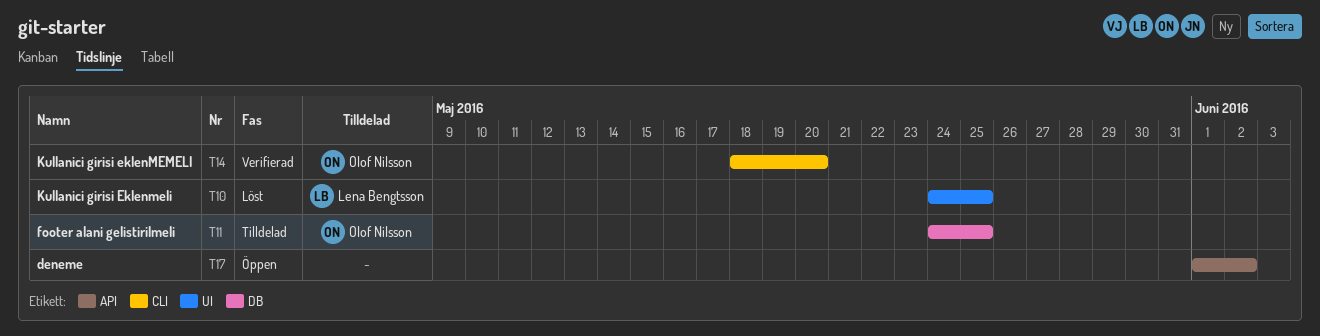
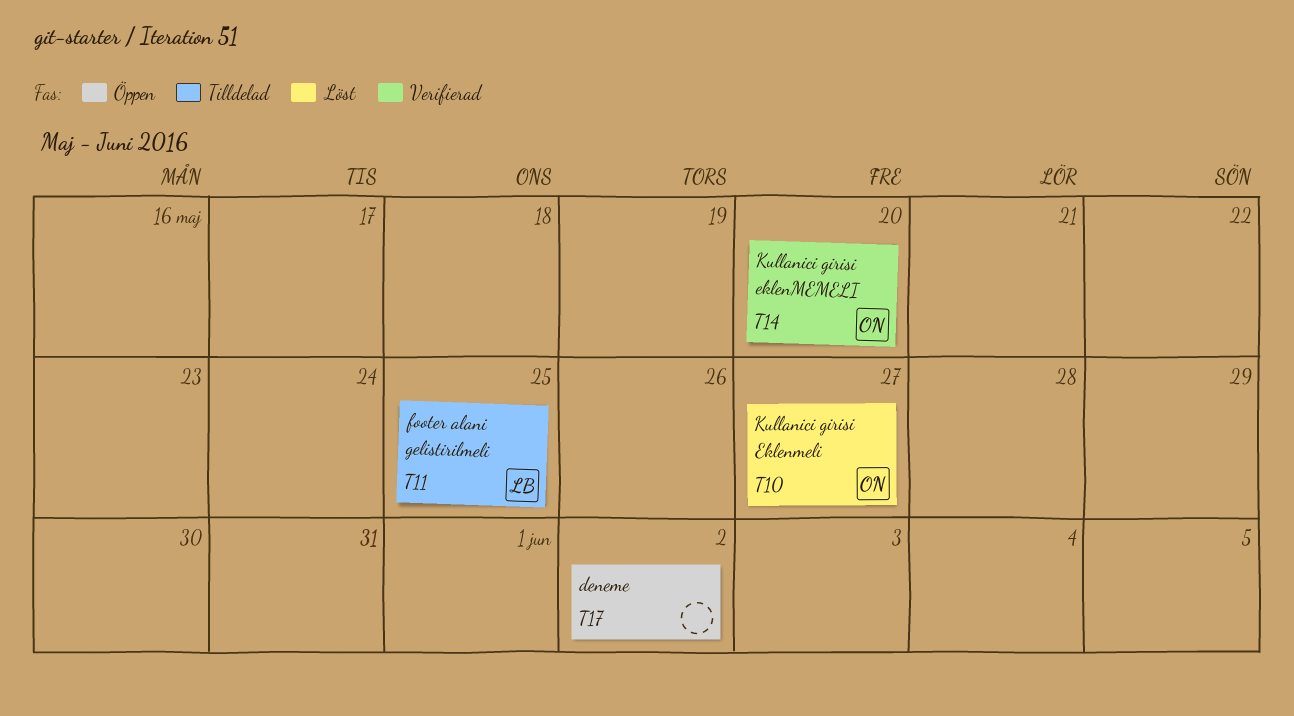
T10, owner: Lena Bengtsson -> Olof Nilsson
T10, due: May 25 -> May 27
T11, owner: Olof Nilsson -> Lena Bengtsson

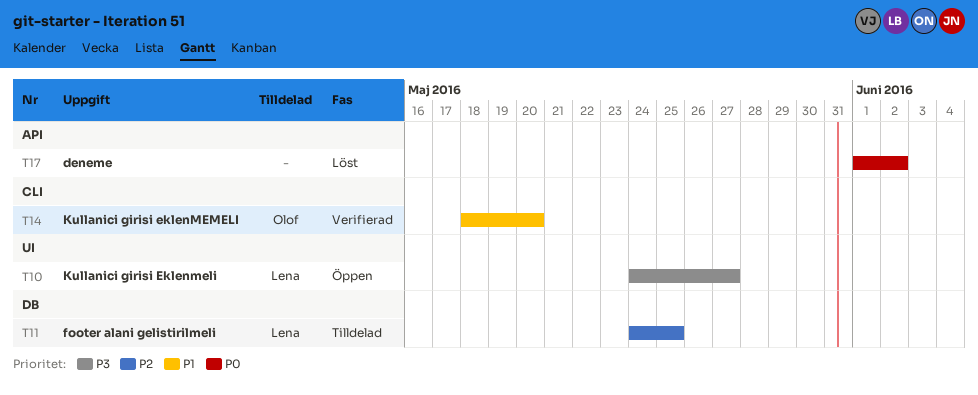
T10, status: Löst -> Öppen
T10, owner: Olof -> Lena
T17, status: Öppen -> Löst

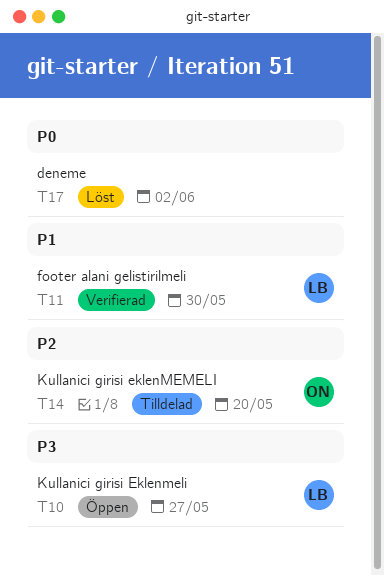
T11, status: Tilldelad -> Verifierad
T11, priority: P2 -> P1
T11, due: May 25 -> May 30
T14, status: Verifierad -> Tilldelad
T14, priority: P1 -> P2

